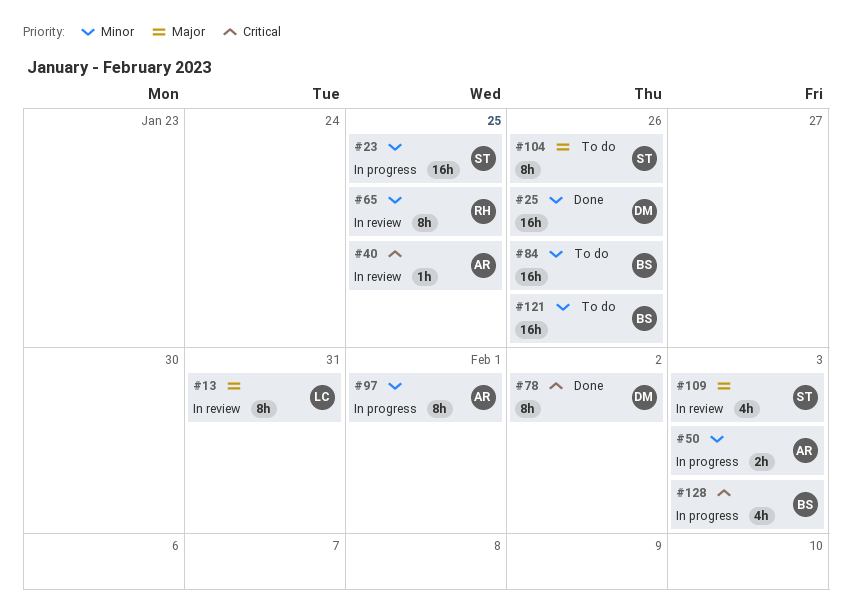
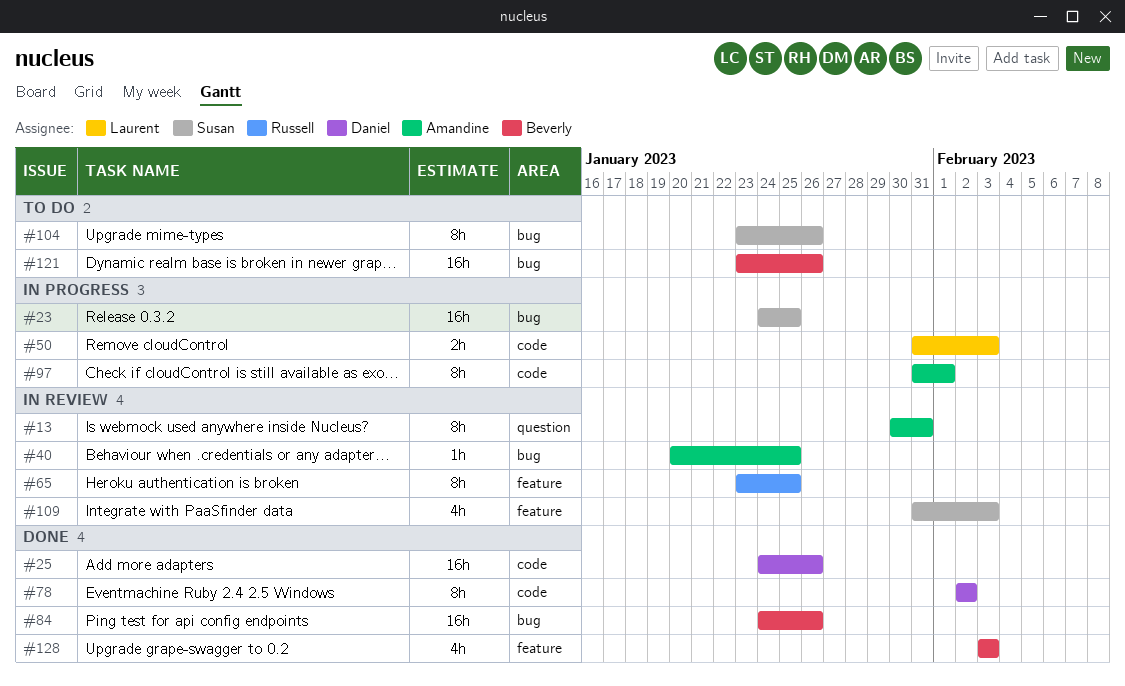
#13, owner: Laurent -> Amandine
#50, owner: Amandine -> Laurent
#84, status: To do -> Done
#128, status: In progress -> Done

